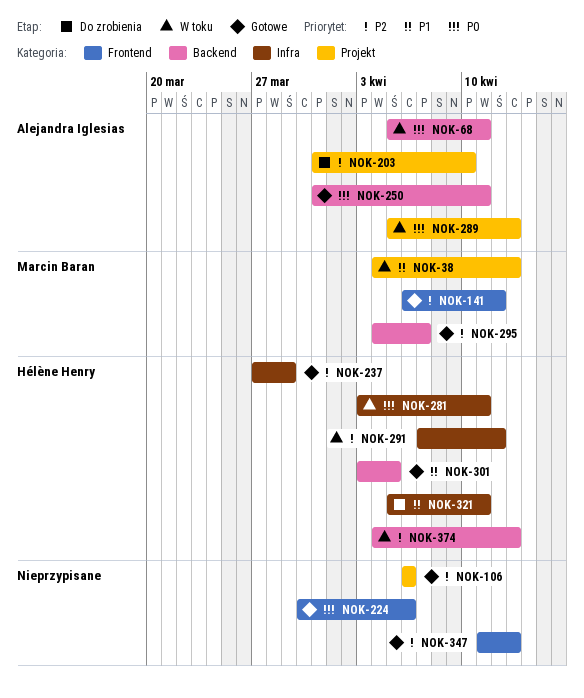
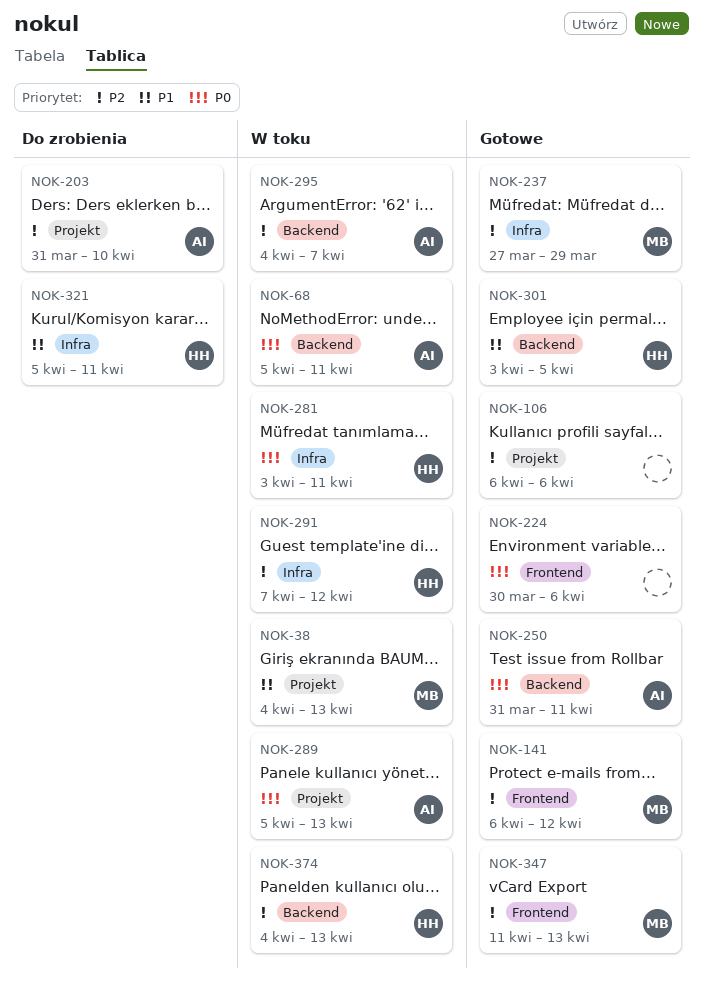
NOK-237, owner: Hélène Henry -> Marcin Baran
NOK-295, status: Gotowe -> W toku
NOK-295, owner: Marcin Baran -> Alejandra Iglesias
NOK-347, owner: none -> Marcin Baran

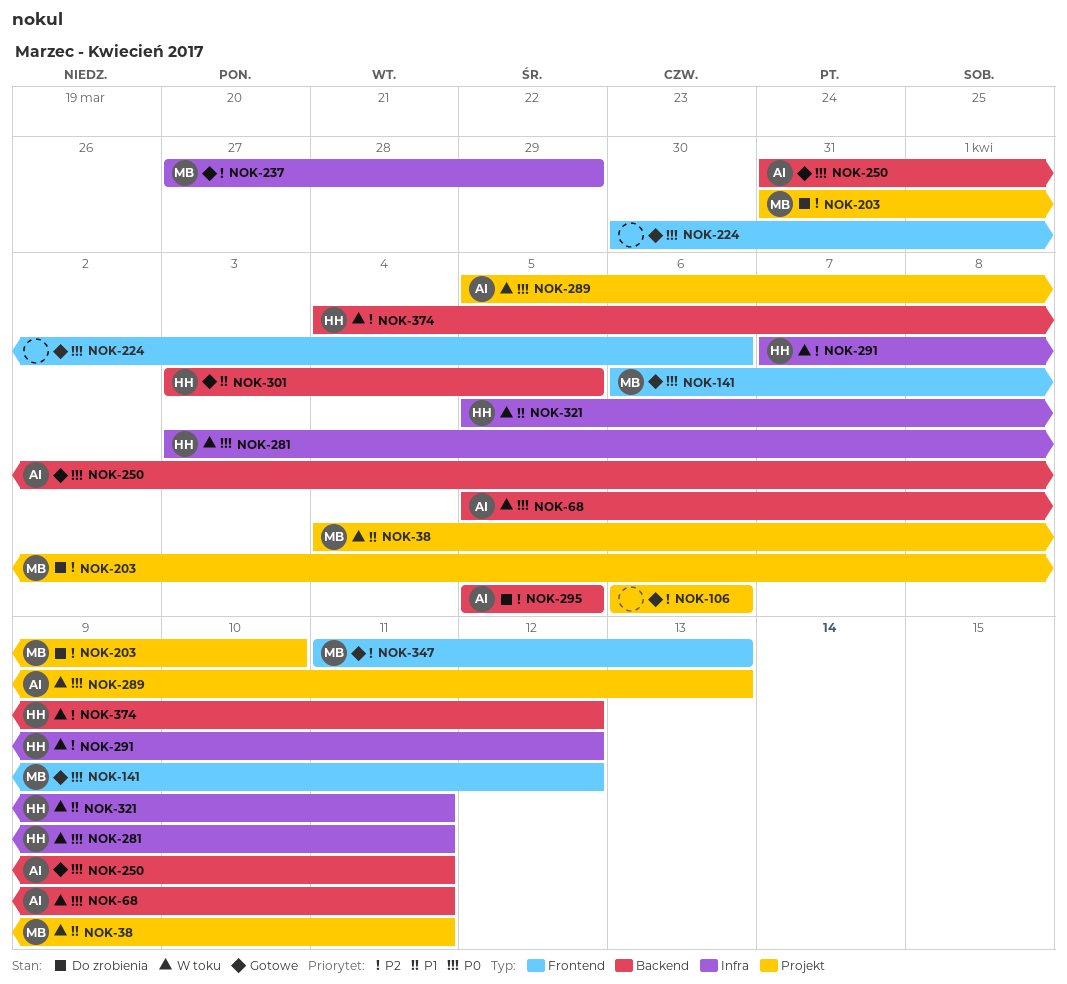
NOK-38, due: Apr 13 -> Apr 11
NOK-141, priority: P2 -> P0
NOK-203, owner: AI -> MB
NOK-295, status: W toku -> Do zrobienia
NOK-295, start: Apr 4 -> Apr 5
NOK-295, due: Apr 7 -> Apr 5
NOK-321, status: Do zrobienia -> W toku
NOK-374, due: Apr 13 -> Apr 12

